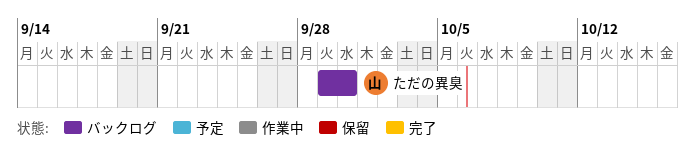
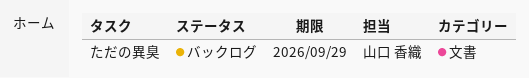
ただの異臭, due: Sep 30 -> Sep 29

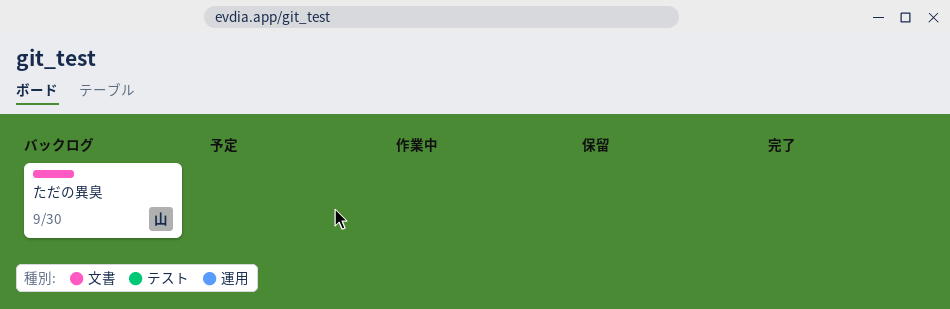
ただの異臭, due: Sep 29 -> Sep 30

